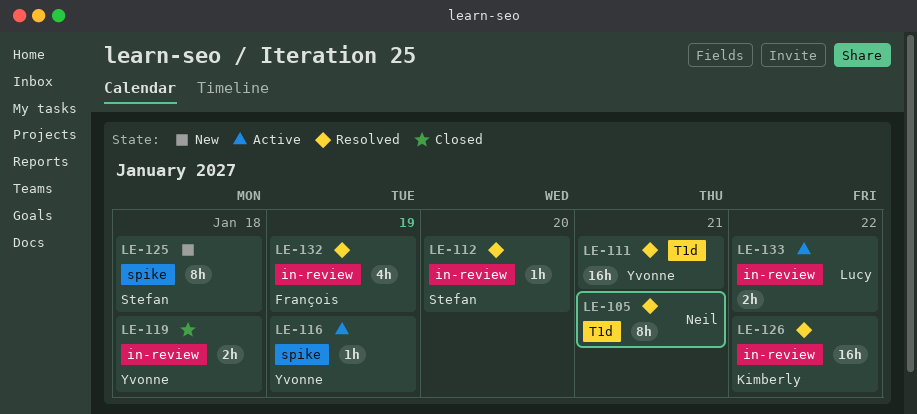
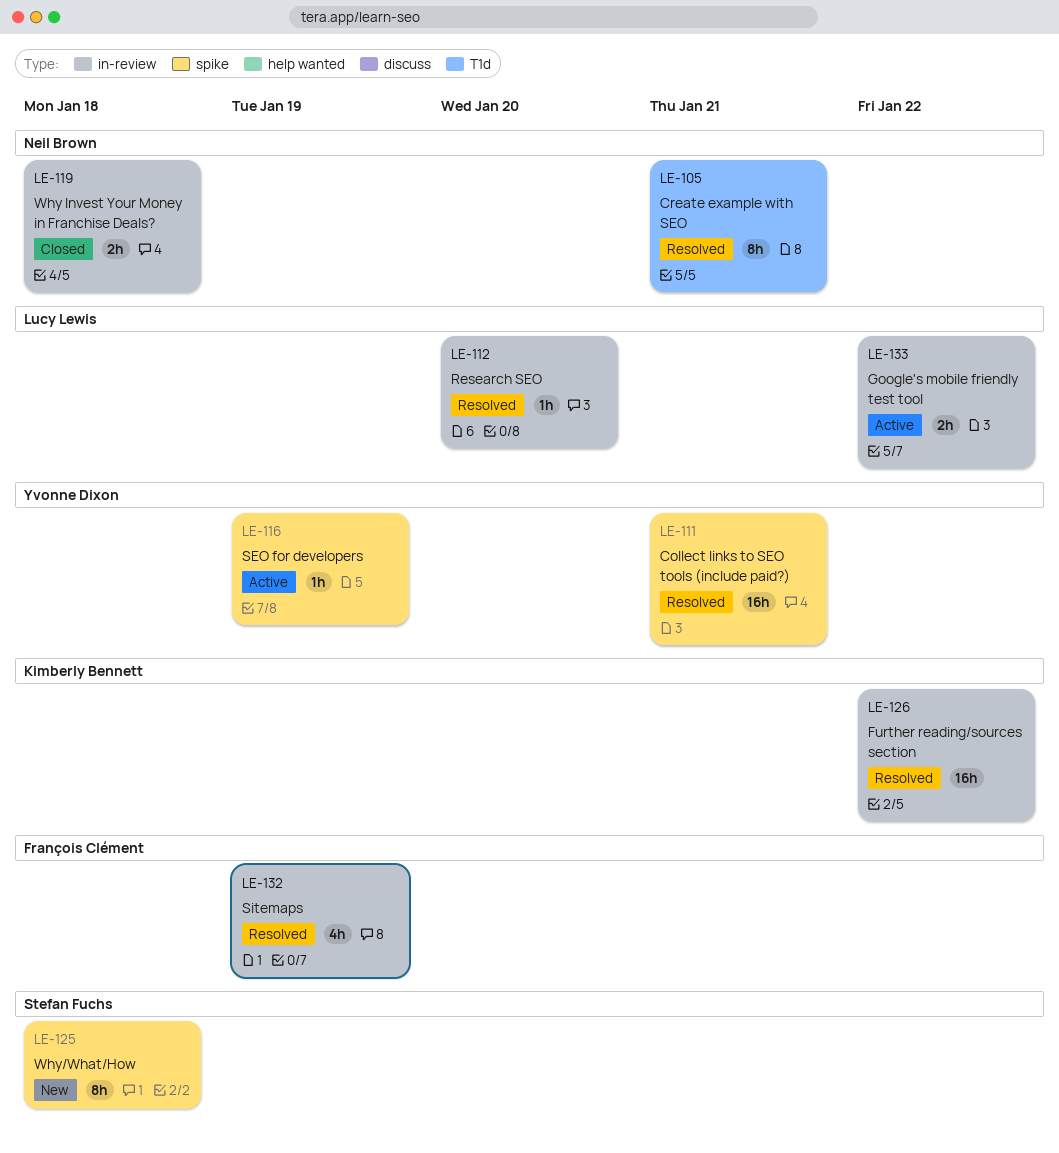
LE-111, label: T1d -> spike
LE-112, owner: Stefan Fuchs -> Lucy Lewis
LE-119, owner: Yvonne Dixon -> Neil Brown

